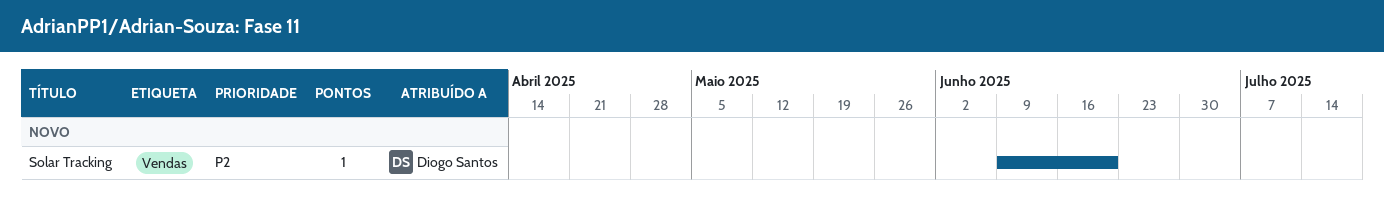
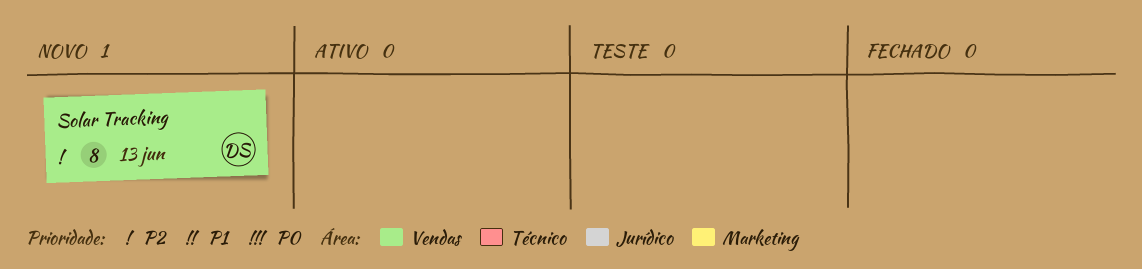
Solar Tracking, estimate: 1 -> 8
Solar Tracking, due: Jun 20 -> Jun 13

